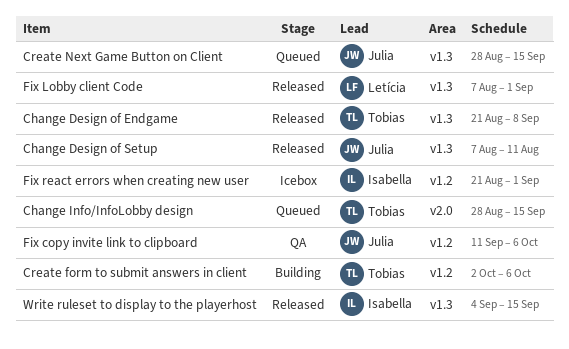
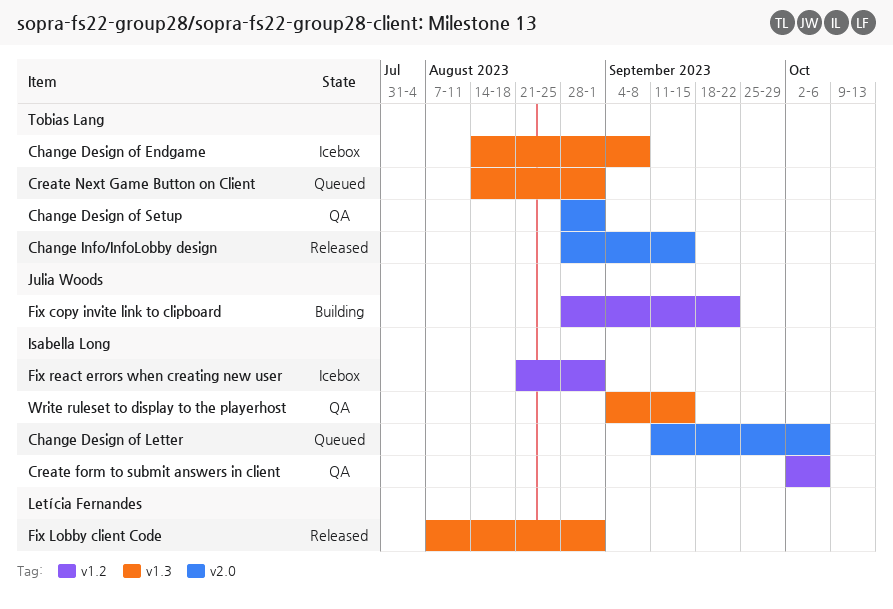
Change Design of Endgame, status: Released -> Icebox
Change Design of Endgame, start: Aug 21 -> Aug 14
Change Design of Letter: none -> present
Change Design of Setup, status: Released -> QA
Change Design of Setup, owner: Julia Woods -> Tobias Lang
Change Design of Setup, label: v1.3 -> v2.0
Change Design of Setup, start: Aug 7 -> Aug 28
Change Design of Setup, due: Aug 11 -> Sep 1
Change Info/InfoLobby design, status: Queued -> Released
Create form to submit answers in client, status: Building -> QA
Create form to submit answers in client, owner: Tobias Lang -> Isabella Long
Create Next Game Button on Client, owner: Julia Woods -> Tobias Lang
Create Next Game Button on Client, start: Aug 28 -> Aug 14
Create Next Game Button on Client, due: Sep 15 -> Sep 1
Fix copy invite link to clipboard, status: QA -> Building
Fix copy invite link to clipboard, start: Sep 11 -> Aug 28
Fix copy invite link to clipboard, due: Oct 6 -> Sep 22
Write ruleset to display to the playerhost, status: Released -> QA

